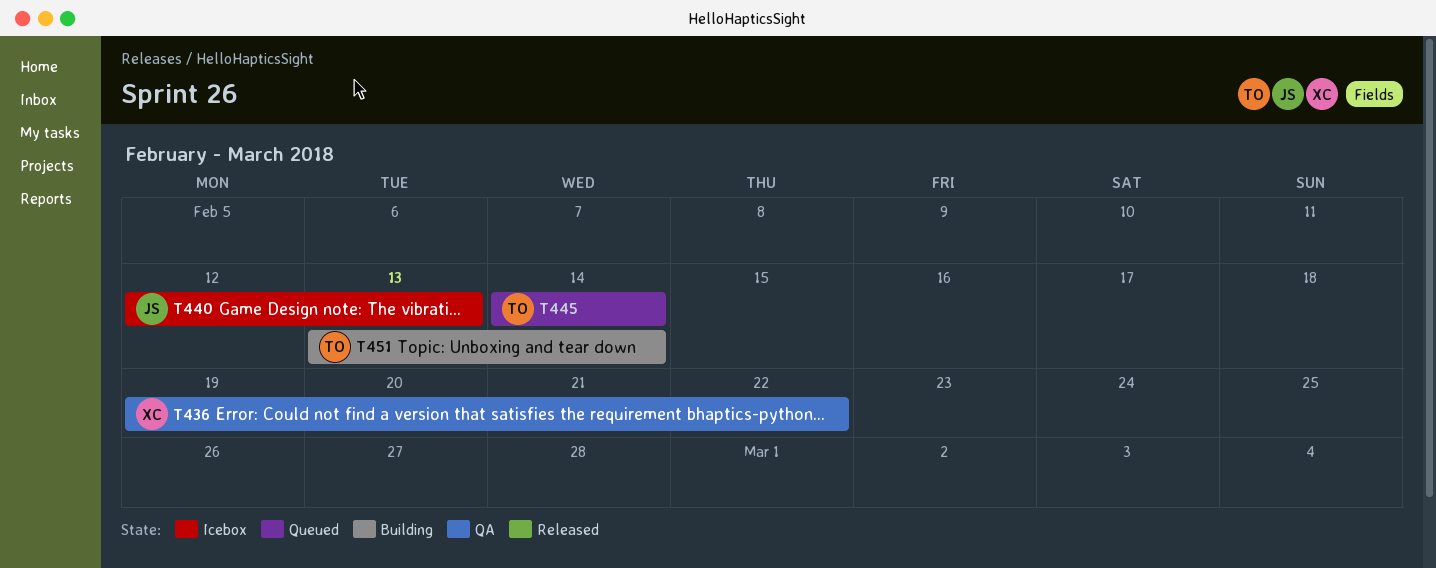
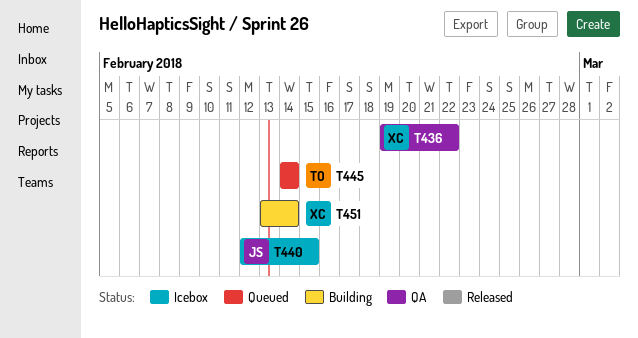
T440, due: Feb 13 -> Feb 15
T451, owner: TO -> XC

